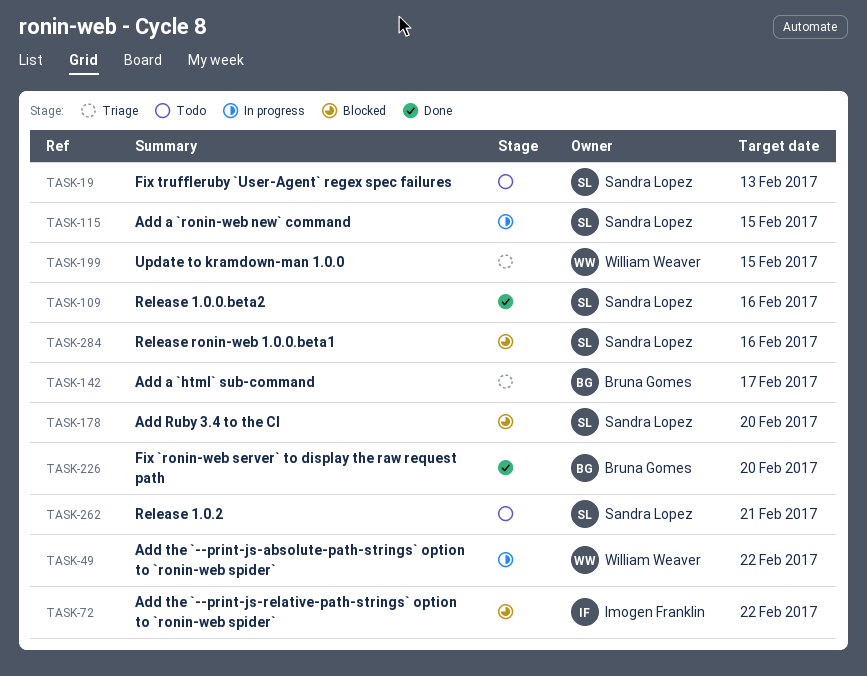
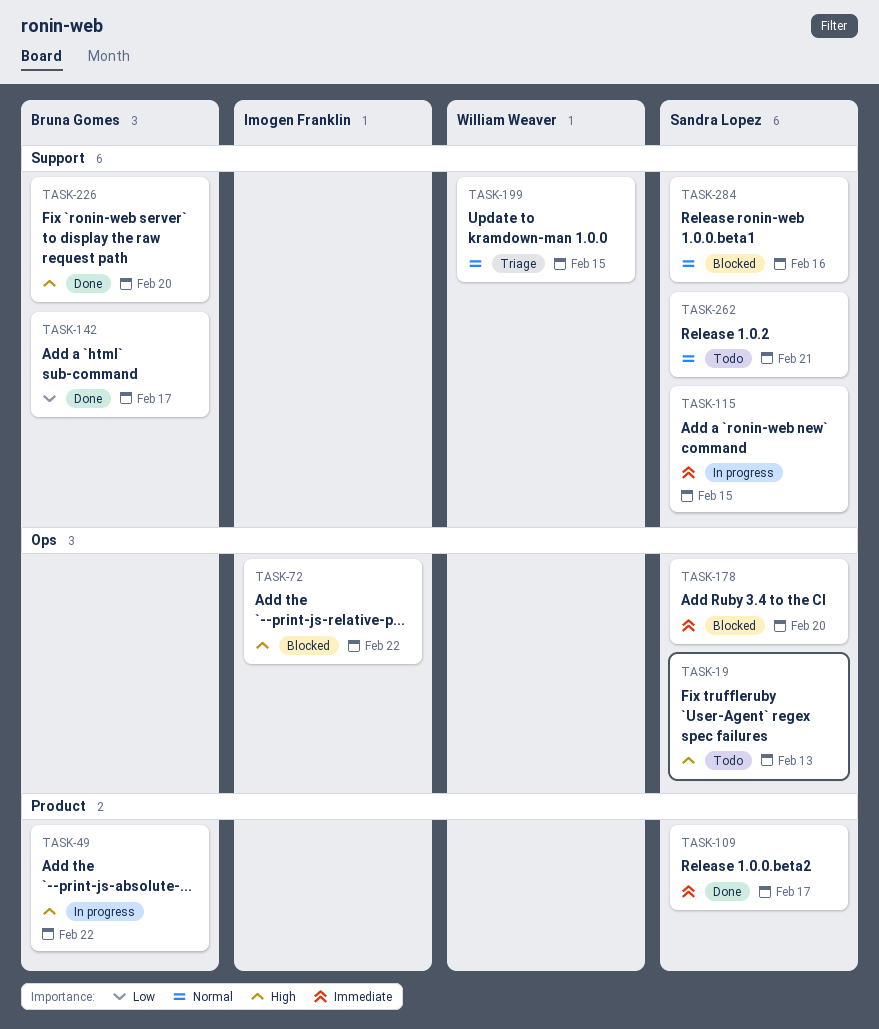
TASK-49, owner: William Weaver -> Bruna Gomes
TASK-109, due: Feb 16 -> Feb 17
TASK-142, status: Triage -> Done

